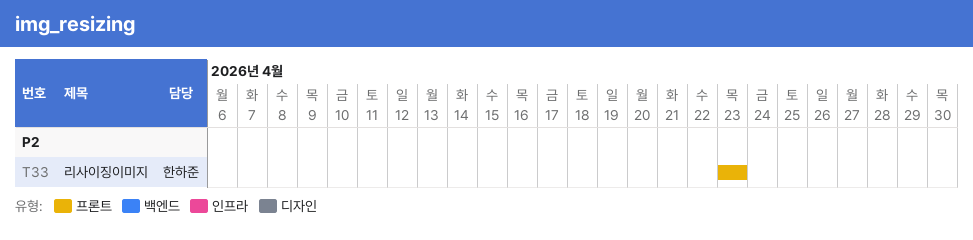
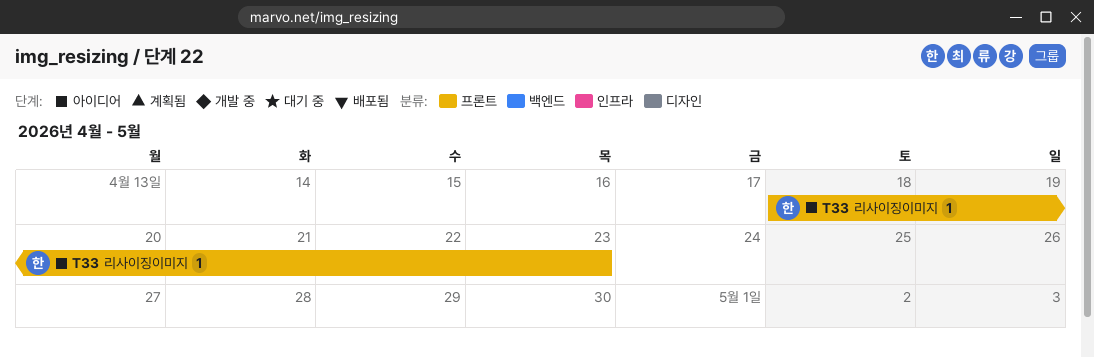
T33, start: Apr 23 -> Apr 18

